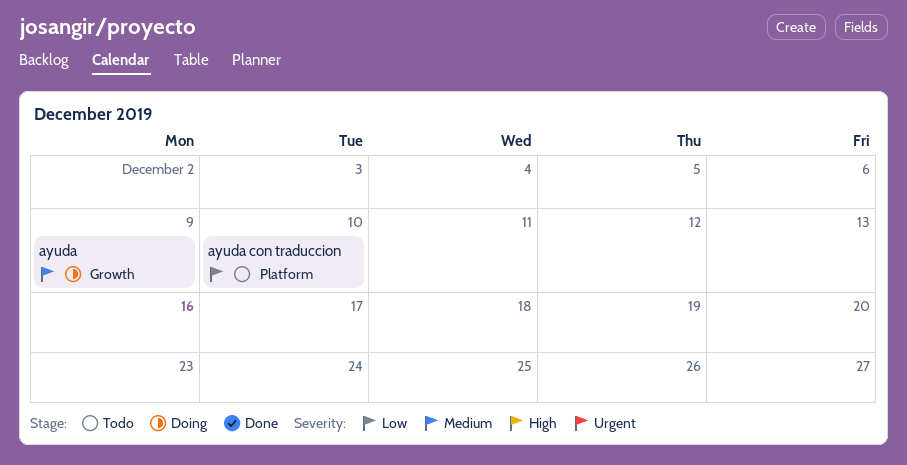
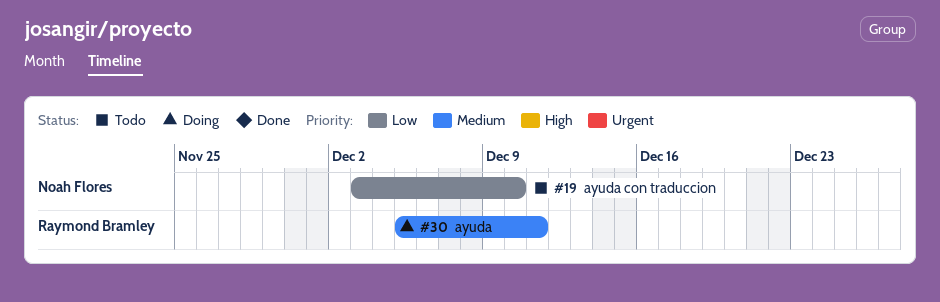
ayuda, due: Dec 9 -> Dec 11

